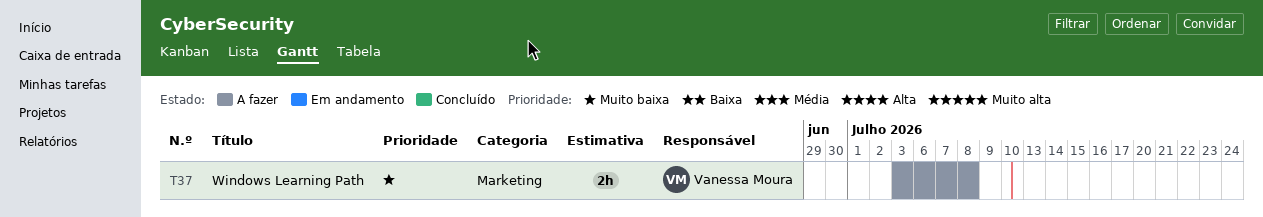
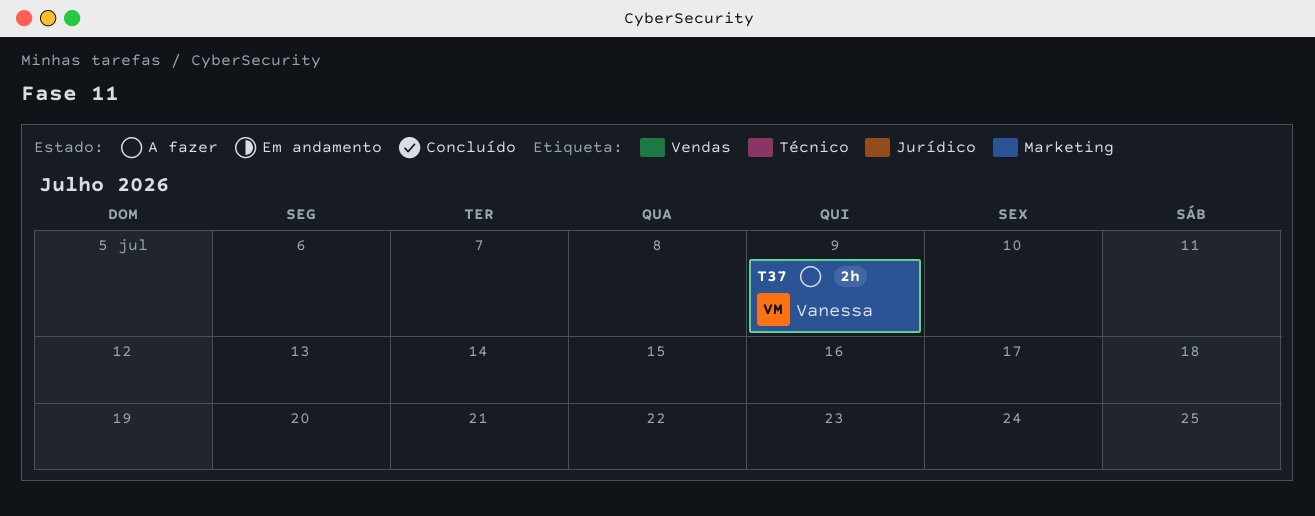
T37, due: Jul 8 -> Jul 9

